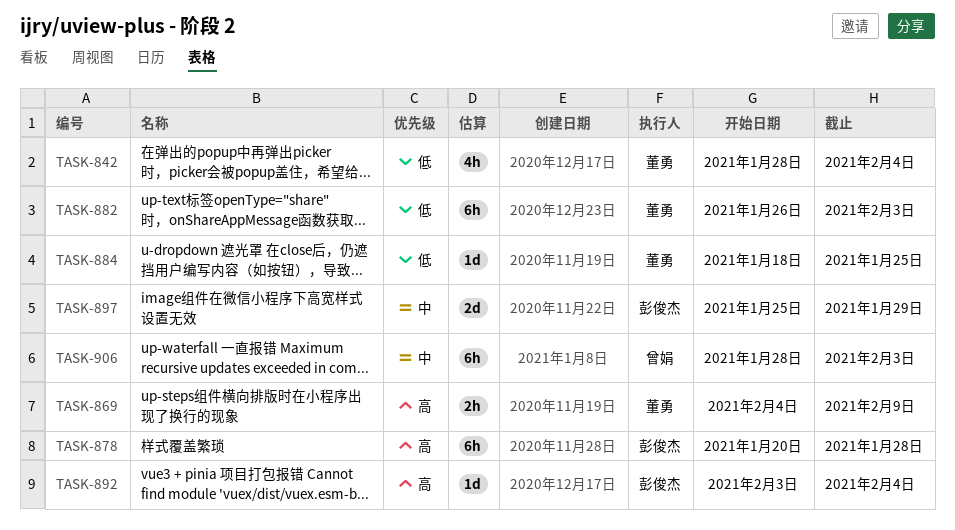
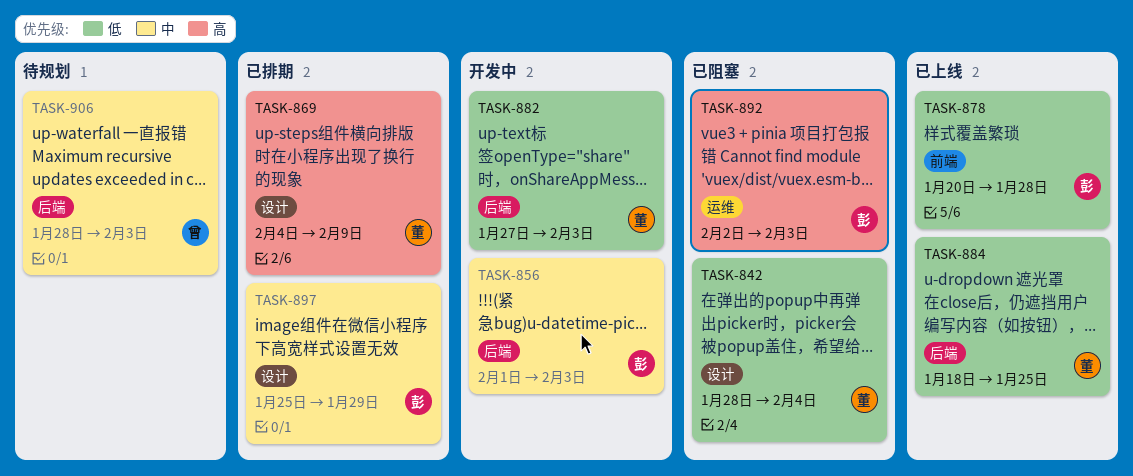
TASK-856: none -> present
TASK-878, priority: 高 -> 低
TASK-882, start: Jan 26 -> Jan 27
TASK-892, start: Feb 3 -> Feb 2
TASK-892, due: Feb 4 -> Feb 3

